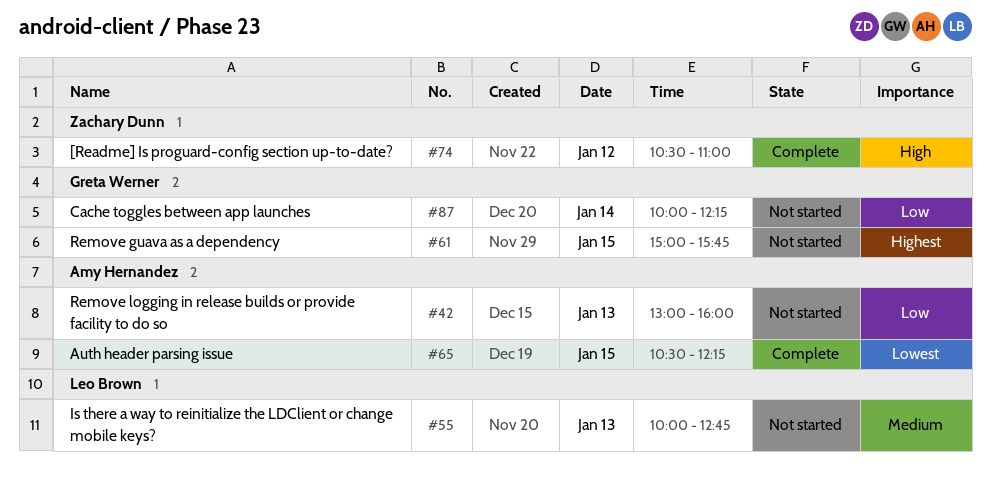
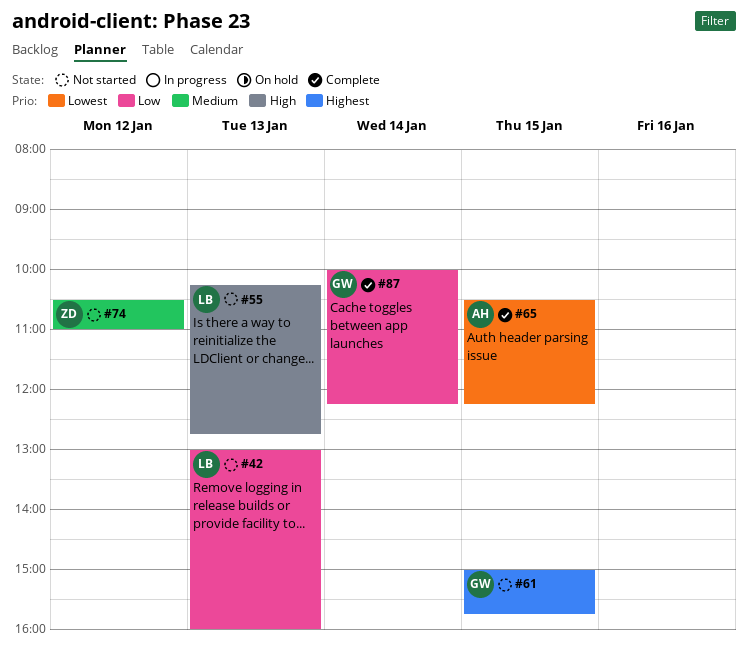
#42, owner: Amy Hernandez -> Leo Brown
#55, priority: Medium -> High
#55, begins: 10:00 -> 10:15
#74, status: Complete -> Not started
#74, priority: High -> Medium
#87, status: Not started -> Complete

